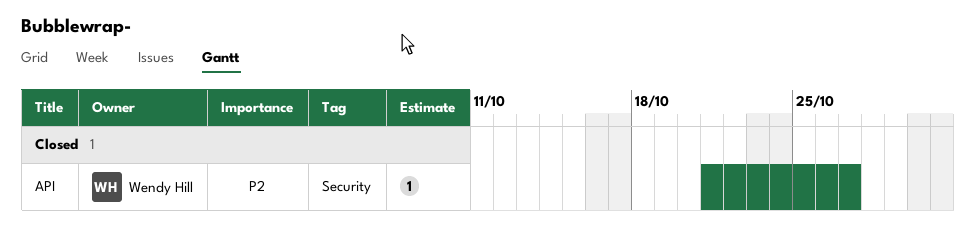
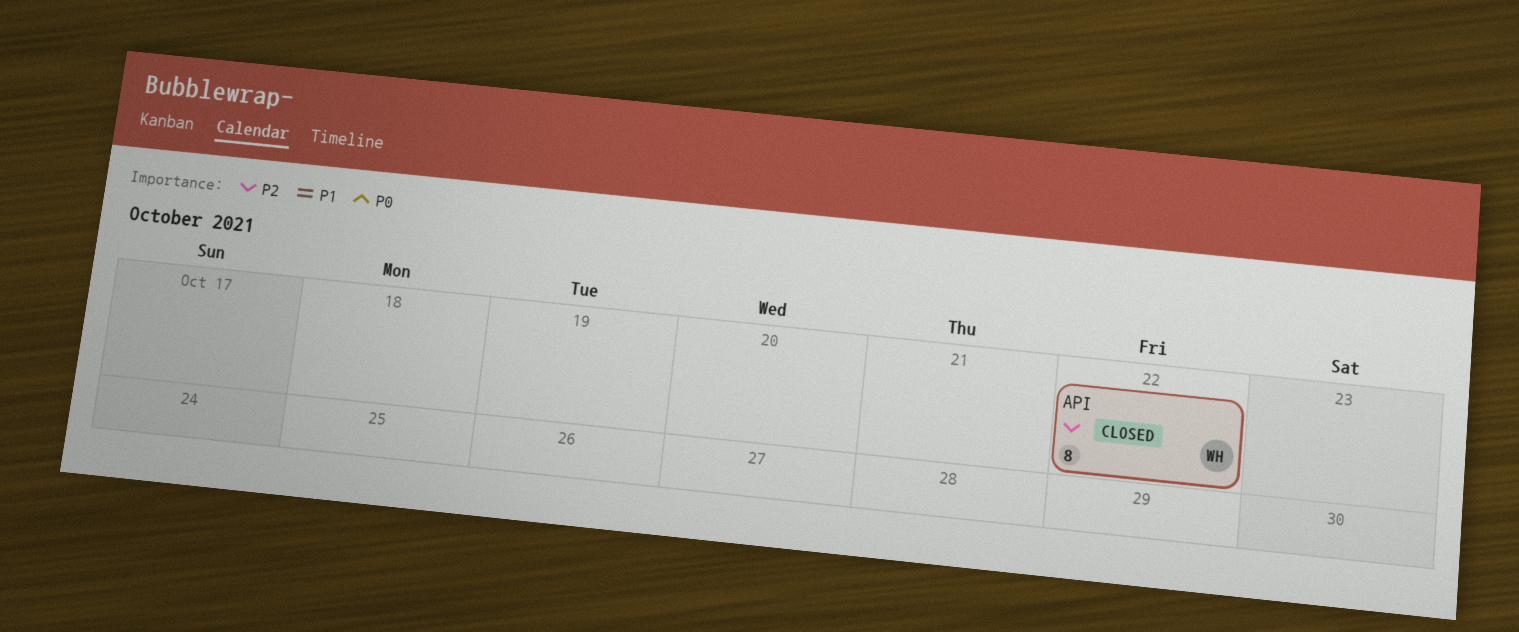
API, estimate: 1 -> 8
API, due: Oct 27 -> Oct 22

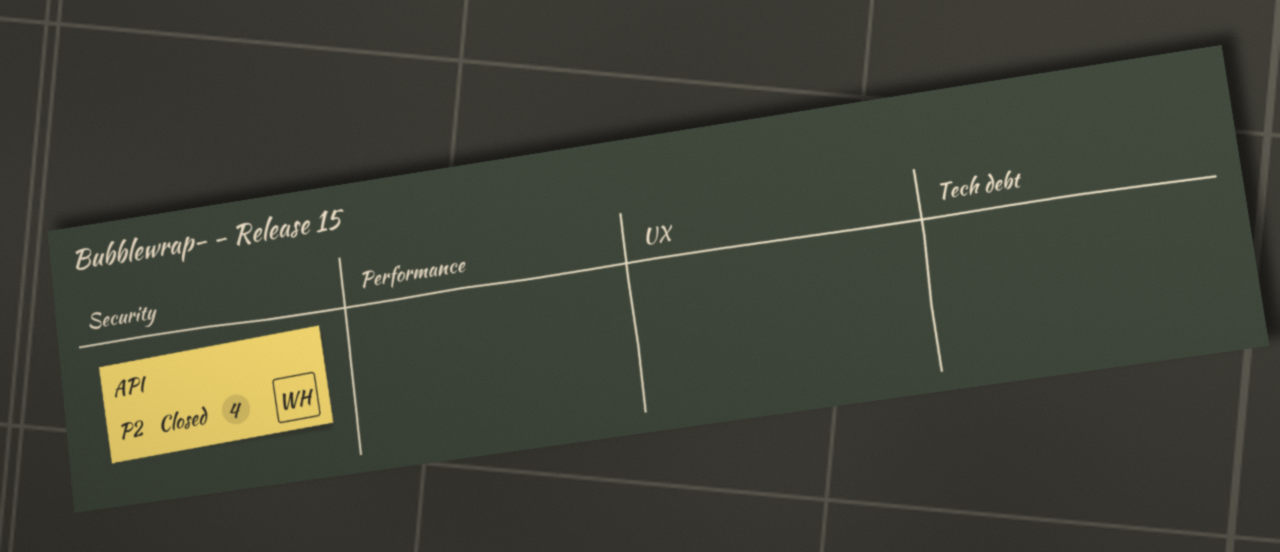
API, estimate: 8 -> 4

